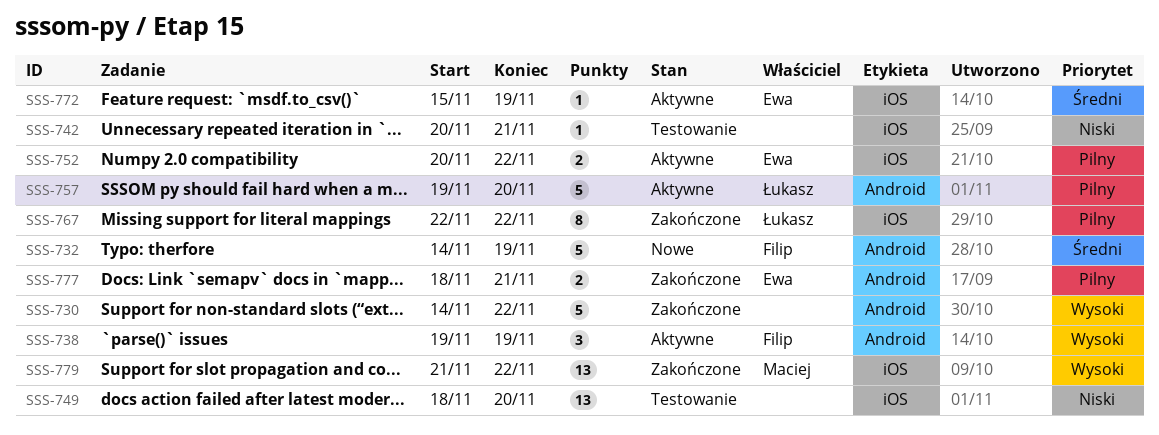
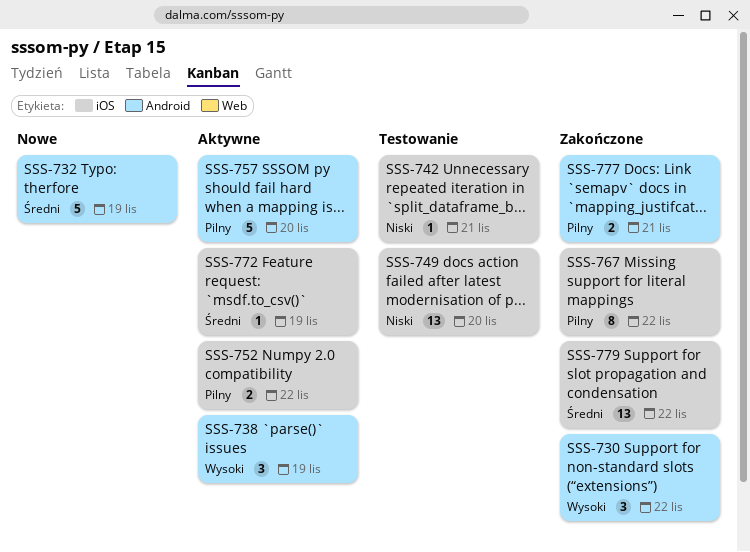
SSS-730, estimate: 5 -> 3
SSS-779, priority: Wysoki -> Średni

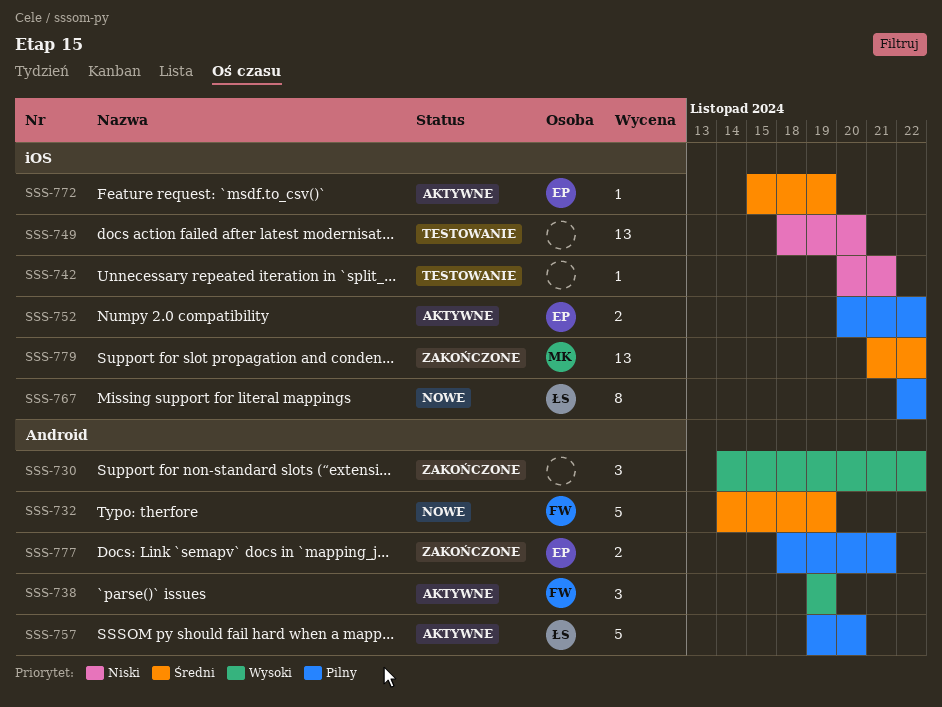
SSS-767, status: Zakończone -> Nowe

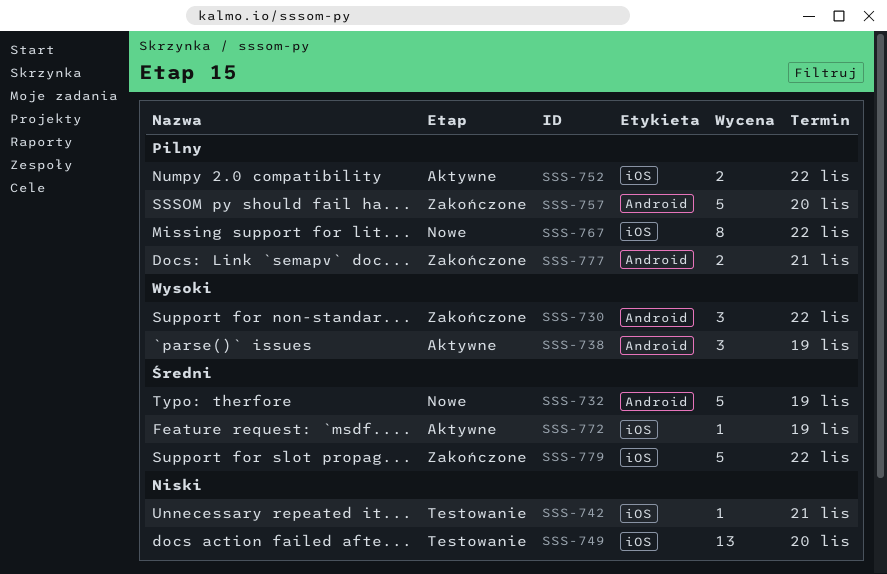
SSS-757, status: Aktywne -> Zakończone
SSS-779, estimate: 13 -> 5

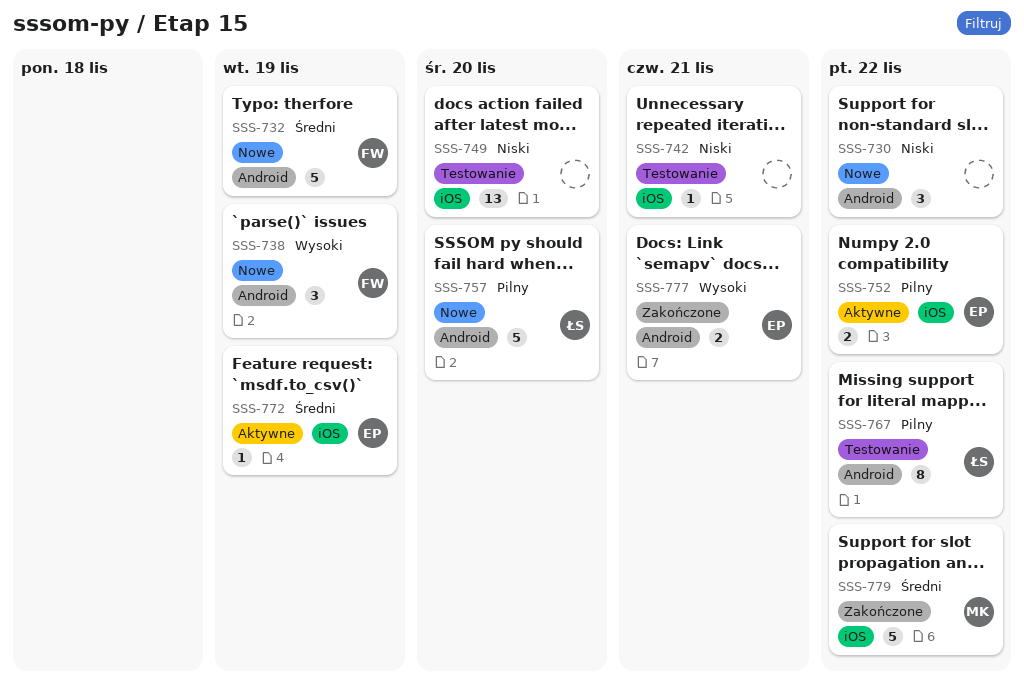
SSS-730, status: Zakończone -> Nowe
SSS-730, priority: Wysoki -> Niski
SSS-738, status: Aktywne -> Nowe
SSS-757, status: Zakończone -> Nowe
SSS-767, status: Nowe -> Testowanie
SSS-767, label: iOS -> Android
SSS-777, priority: Pilny -> Wysoki

